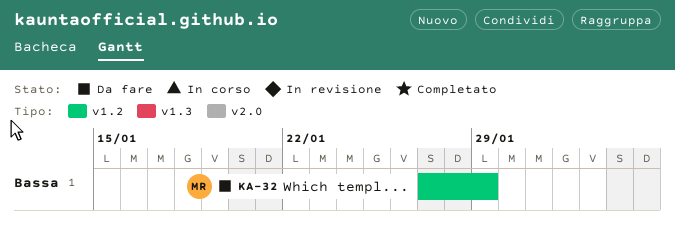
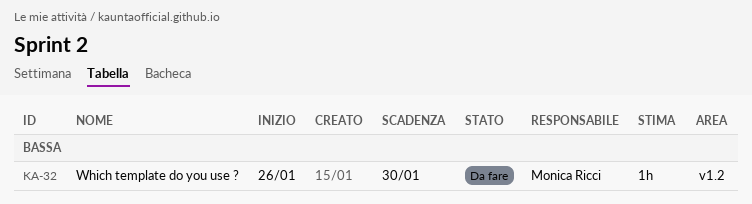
KA-32, start: Jan 27 -> Jan 26
KA-32, due: Jan 29 -> Jan 30

